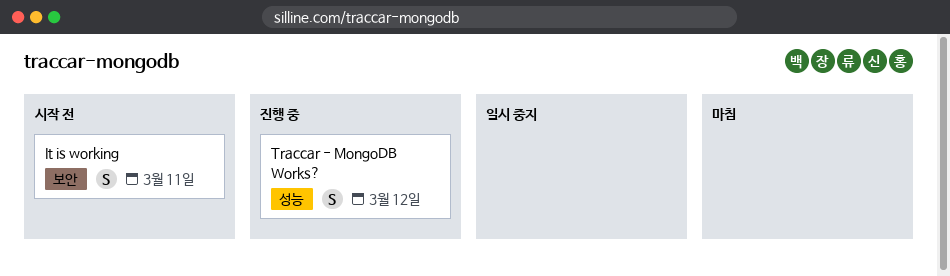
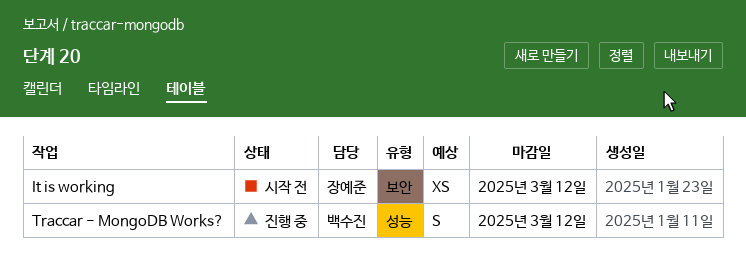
It is working, estimate: S -> XS
It is working, due: Mar 11 -> Mar 12

